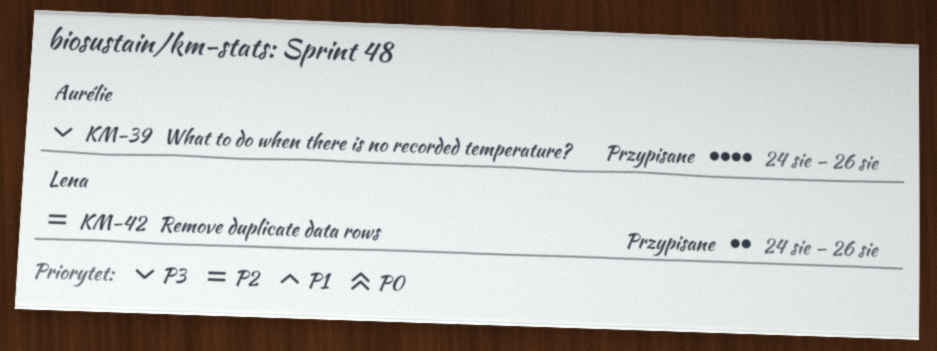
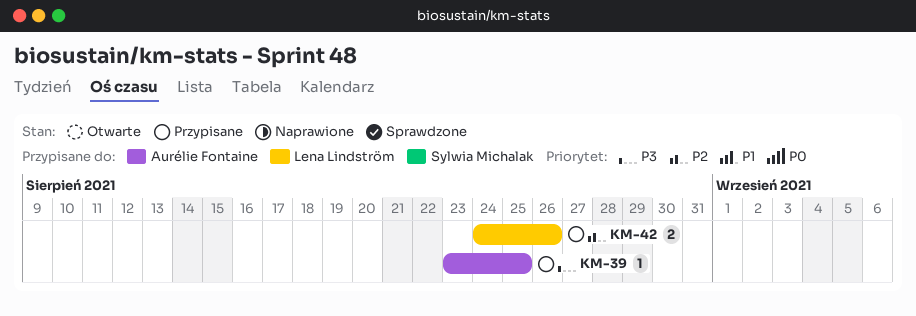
KM-39, estimate: 4 -> 1
KM-39, start: Aug 24 -> Aug 23
KM-39, due: Aug 26 -> Aug 25

